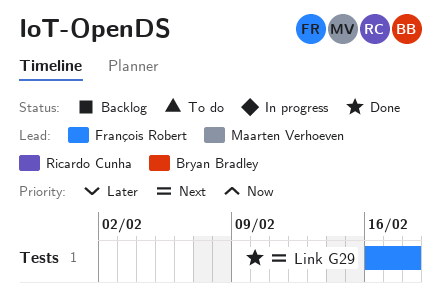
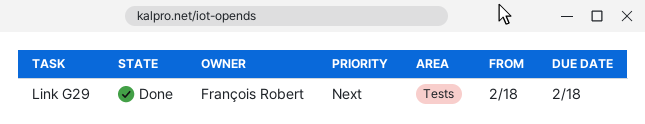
Link G29, start: Feb 16 -> Feb 18

